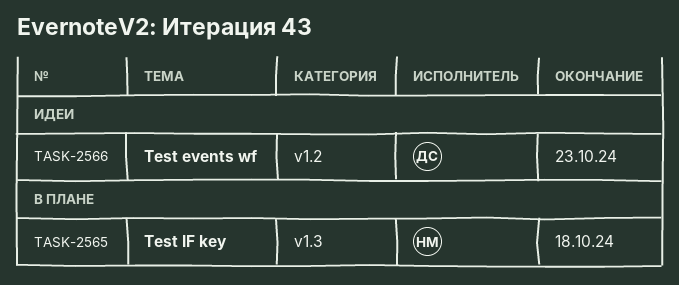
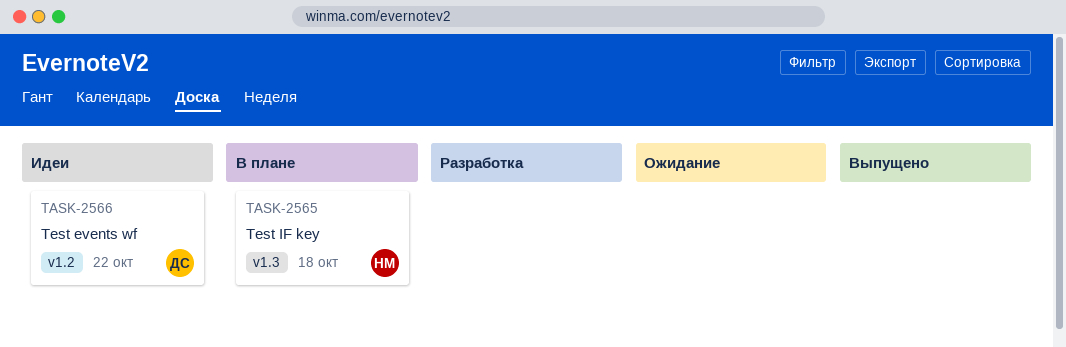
TASK-2566, due: Oct 23 -> Oct 22

